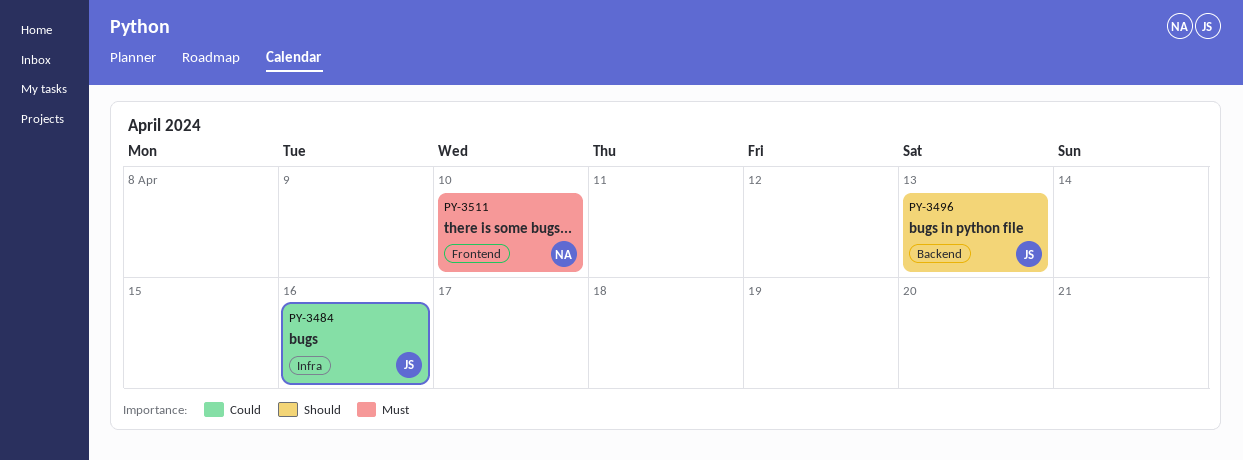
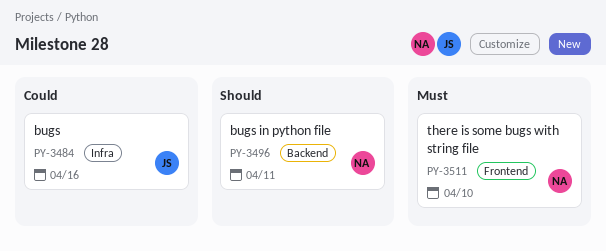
PY-3496, owner: JS -> NA
PY-3496, due: Apr 13 -> Apr 11

